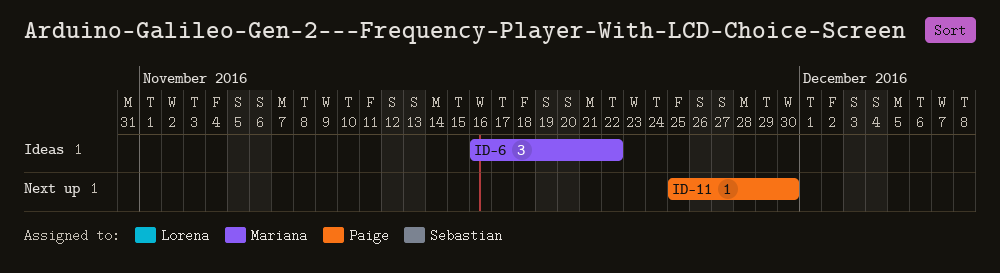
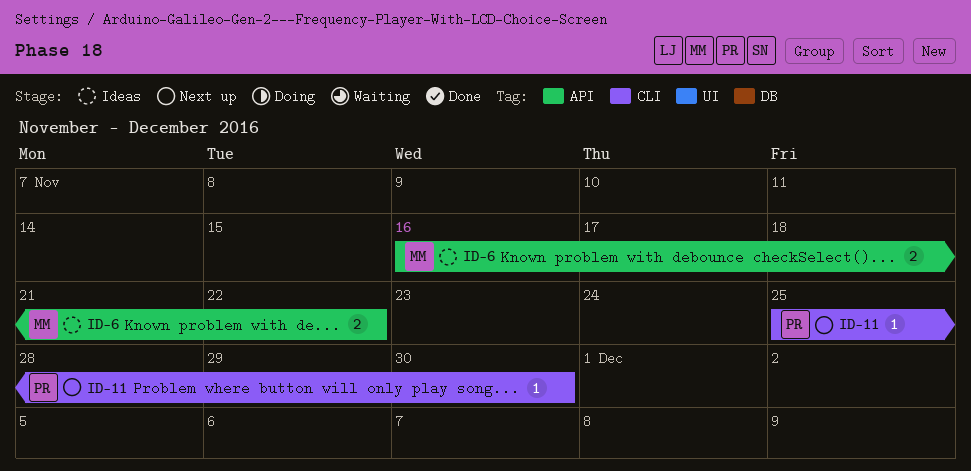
ID-6, estimate: 3 -> 2

